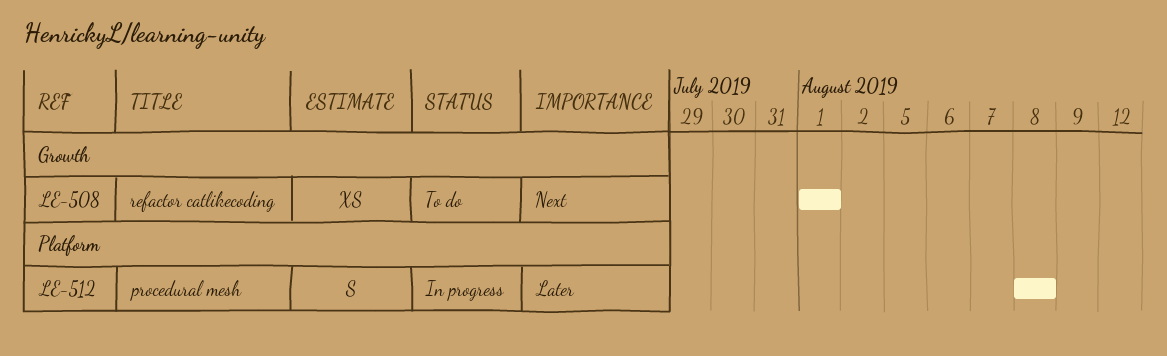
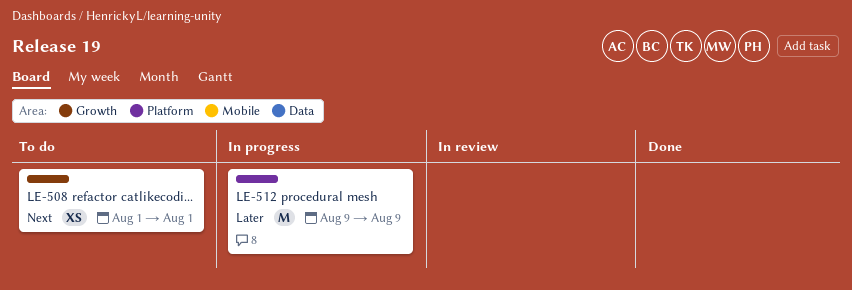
LE-512, estimate: S -> M
LE-512, start: Aug 8 -> Aug 9
LE-512, due: Aug 8 -> Aug 9

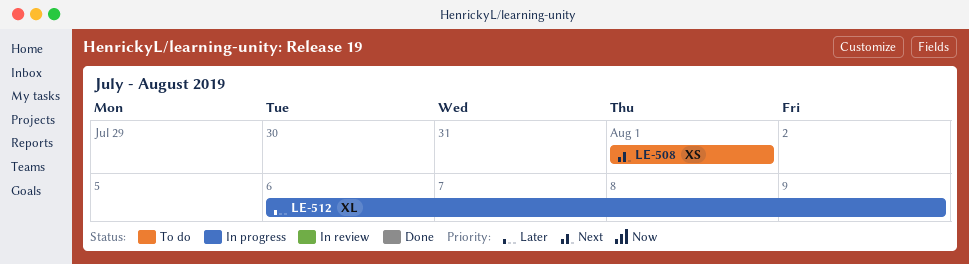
LE-512, estimate: M -> XL
LE-512, start: Aug 9 -> Aug 6

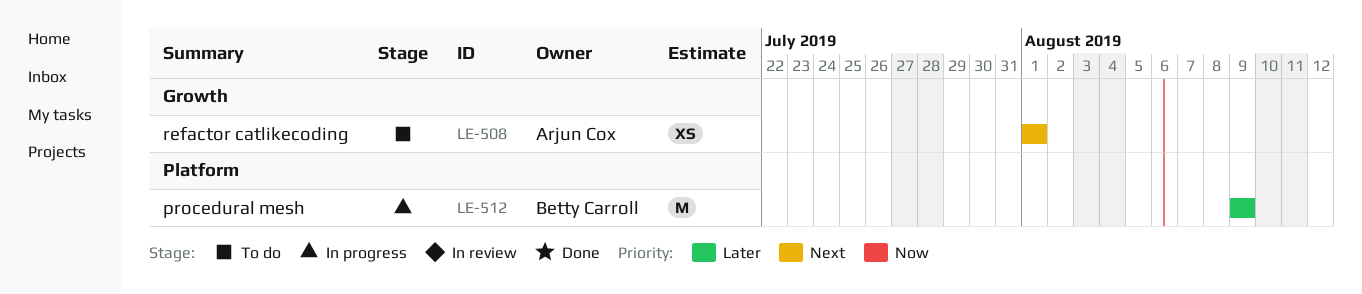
LE-512, estimate: XL -> M
LE-512, start: Aug 6 -> Aug 9

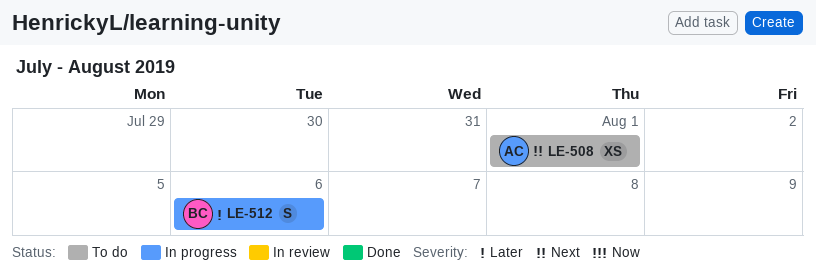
LE-512, estimate: M -> S
LE-512, start: Aug 9 -> Aug 6
LE-512, due: Aug 9 -> Aug 6

